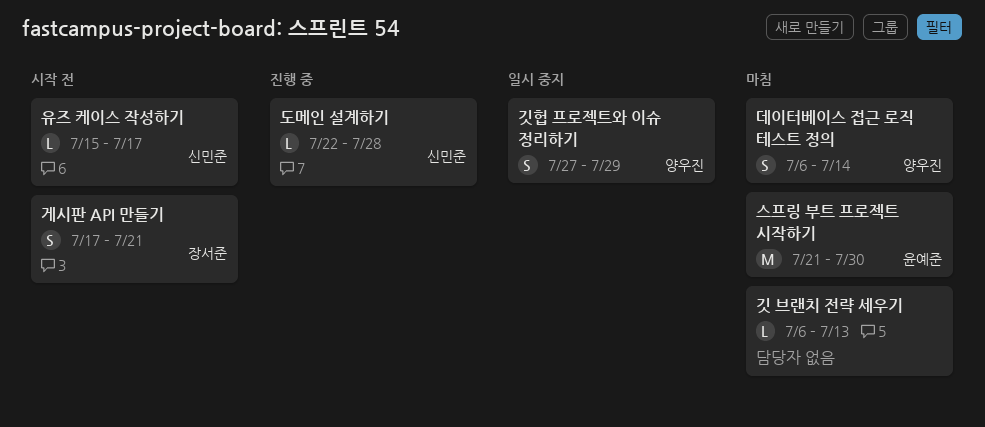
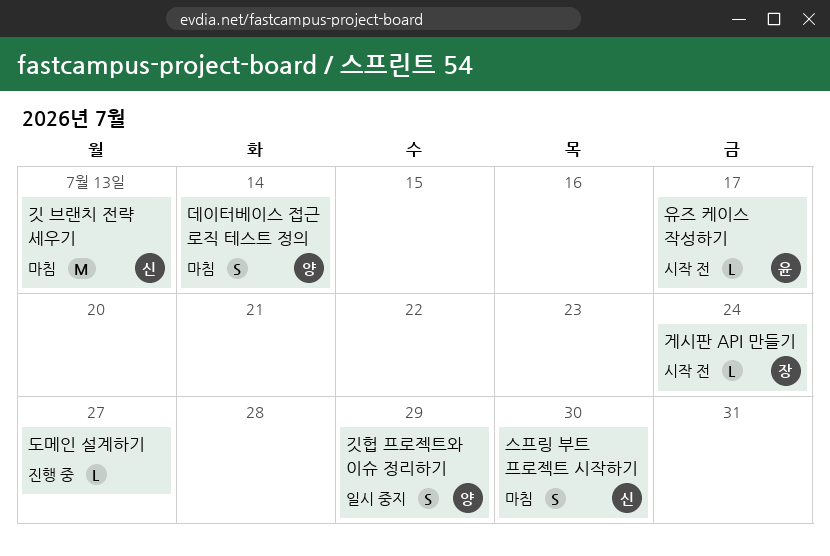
게시판 API 만들기, estimate: S -> L
게시판 API 만들기, due: Jul 21 -> Jul 24
깃 브랜치 전략 세우기, owner: none -> 신민준
깃 브랜치 전략 세우기, estimate: L -> M
도메인 설계하기, owner: 신민준 -> none
도메인 설계하기, due: Jul 28 -> Jul 27
스프링 부트 프로젝트 시작하기, owner: 윤예준 -> 신민준
스프링 부트 프로젝트 시작하기, estimate: M -> S
유즈 케이스 작성하기, owner: 신민준 -> 윤예준

